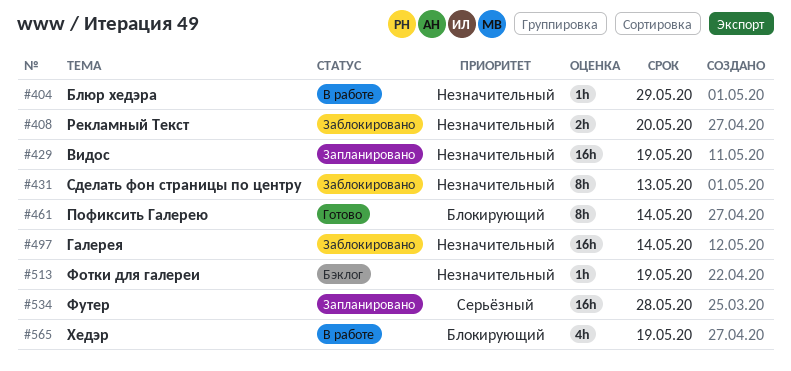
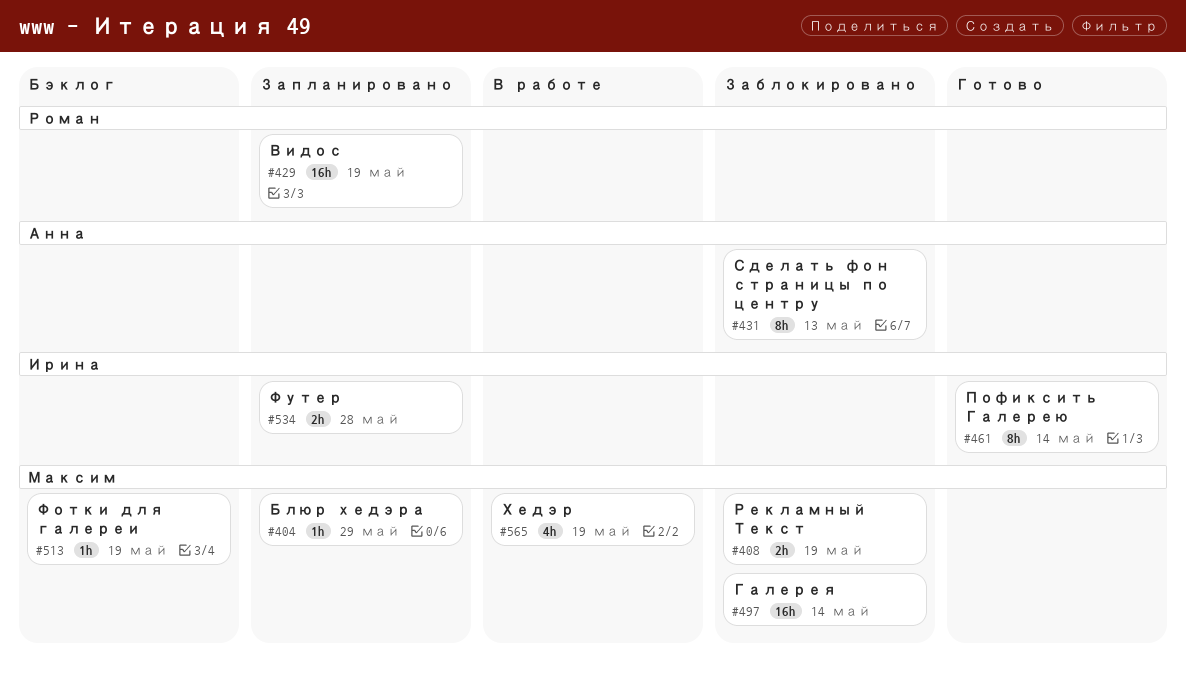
#404, status: В работе -> Запланировано
#408, due: May 20 -> May 19
#534, estimate: 16h -> 2h

